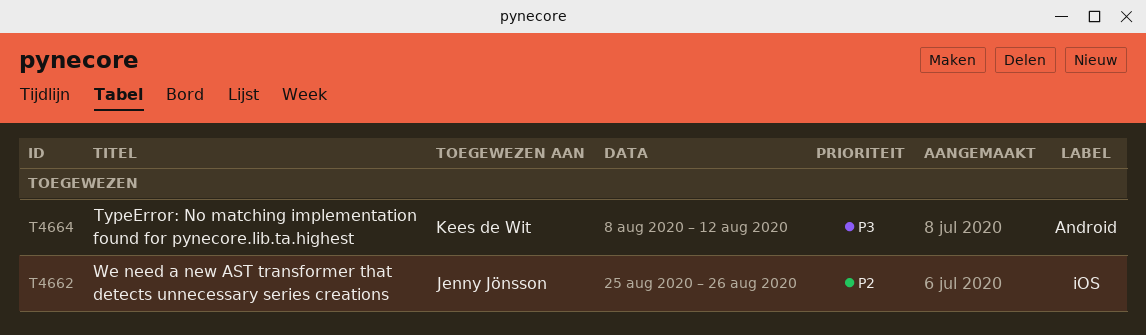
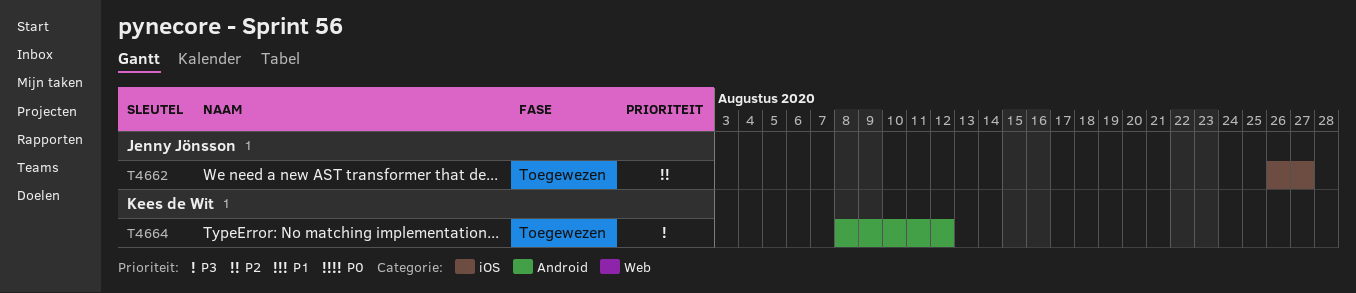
T4662, start: Aug 25 -> Aug 26
T4662, due: Aug 26 -> Aug 27

